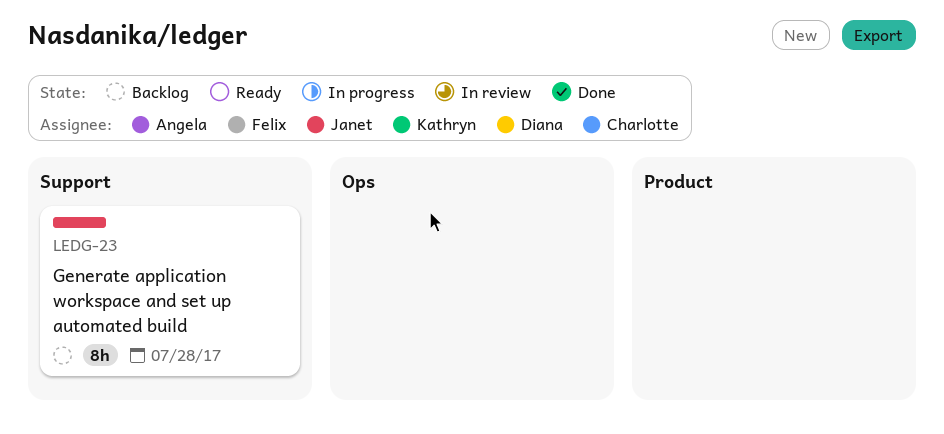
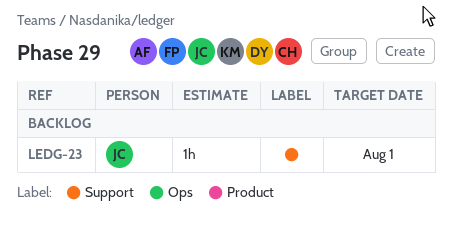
LEDG-23, estimate: 8h -> 1h
LEDG-23, due: Jul 28 -> Aug 1

